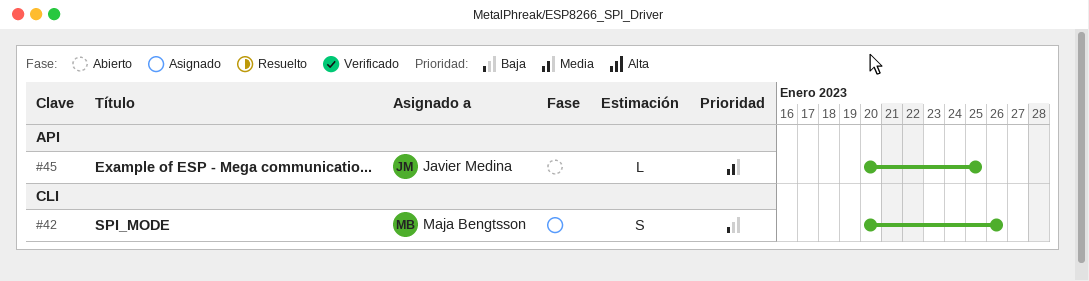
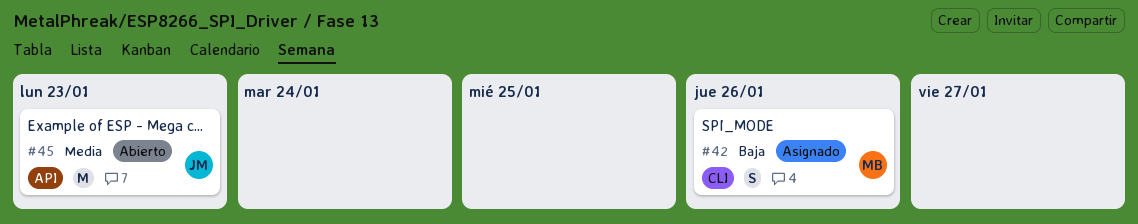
#45, estimate: L -> M
#45, due: Jan 25 -> Jan 23

